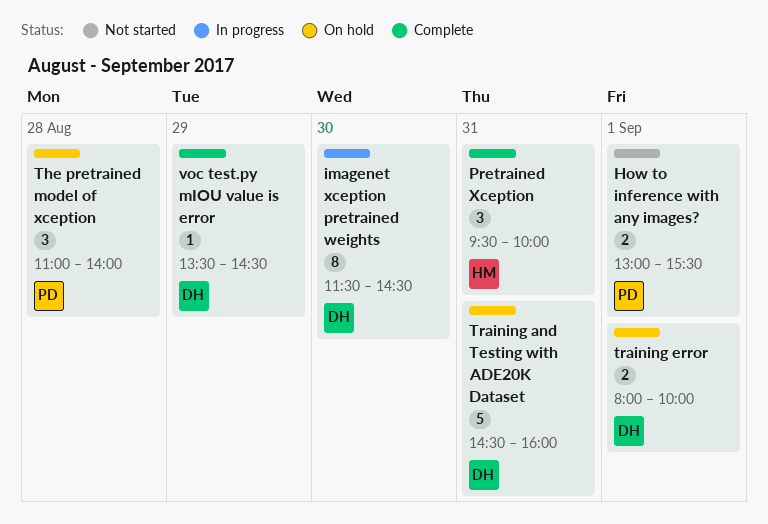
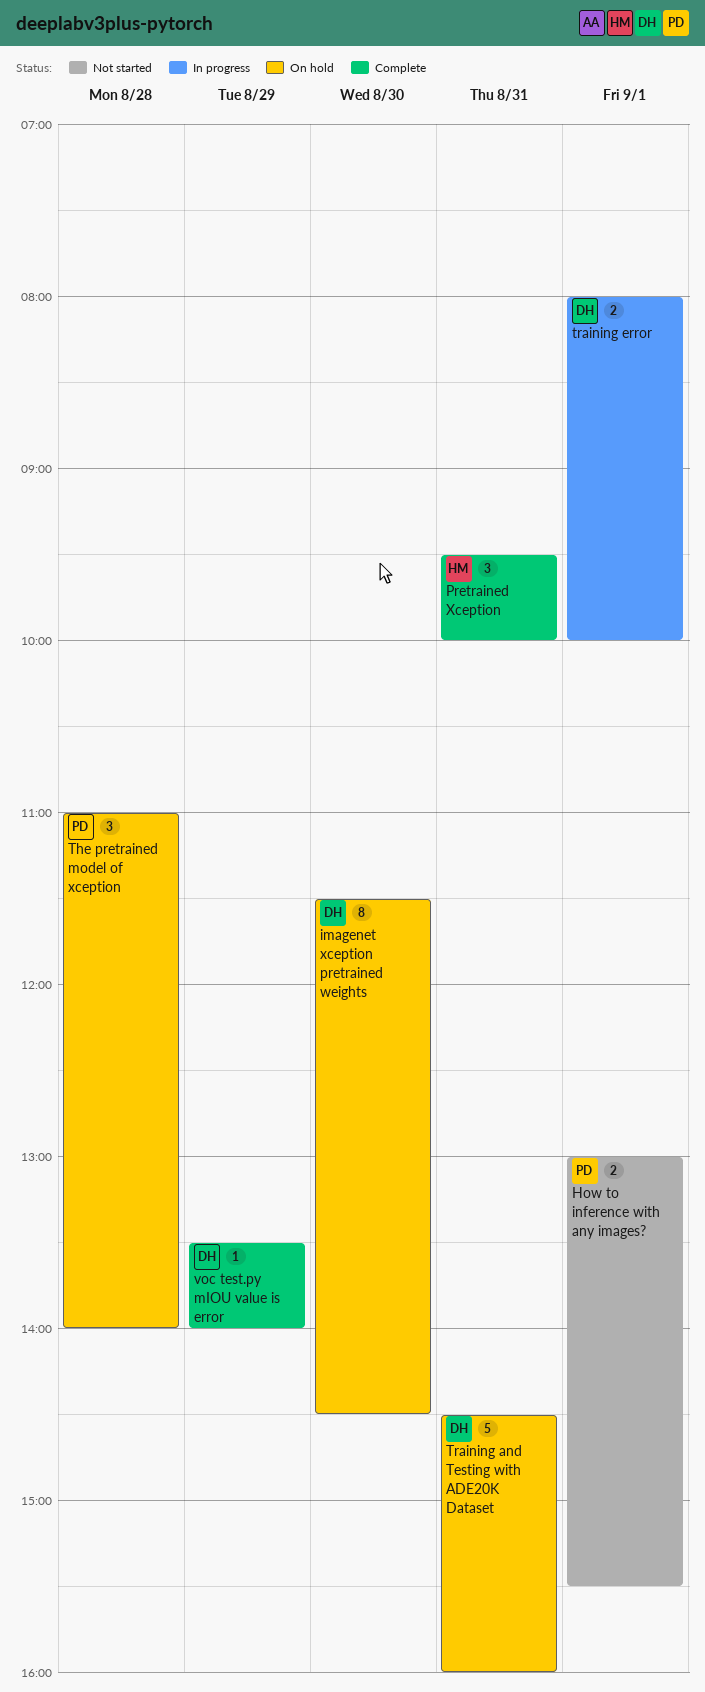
imagenet xception pretrained weights, status: In progress -> On hold
training error, status: On hold -> In progress
voc test.py mIOU value is error, ends: 14:30 -> 14:00

